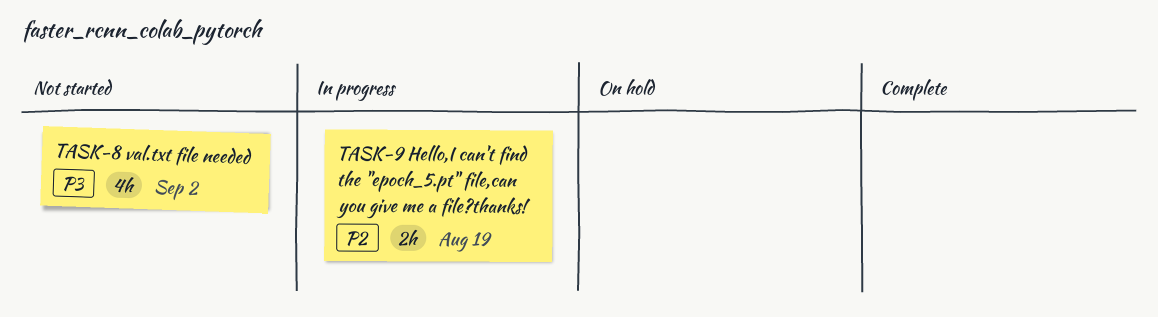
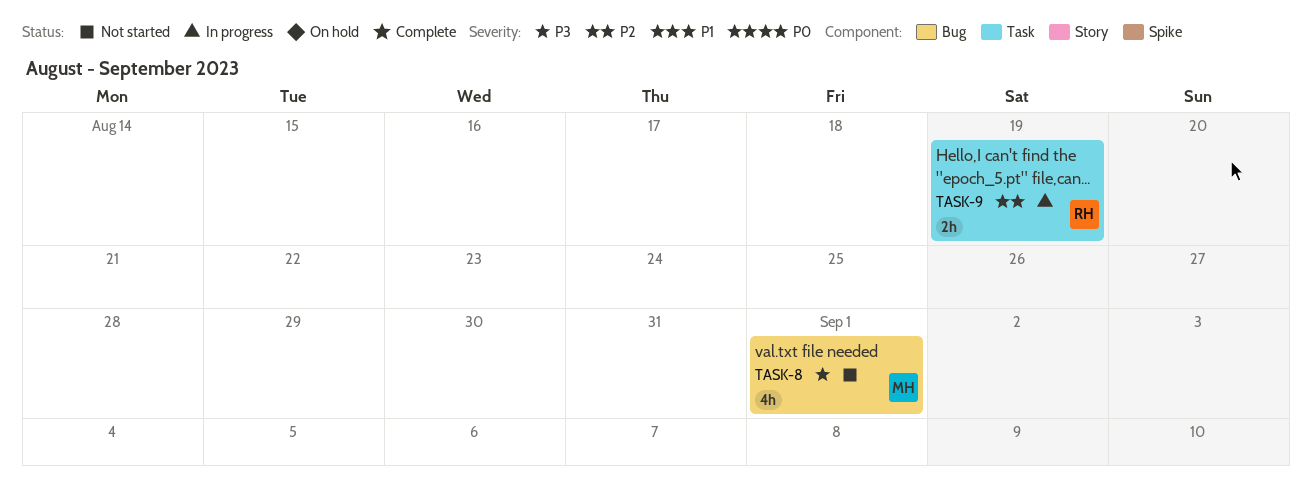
TASK-8, due: Sep 2 -> Sep 1

